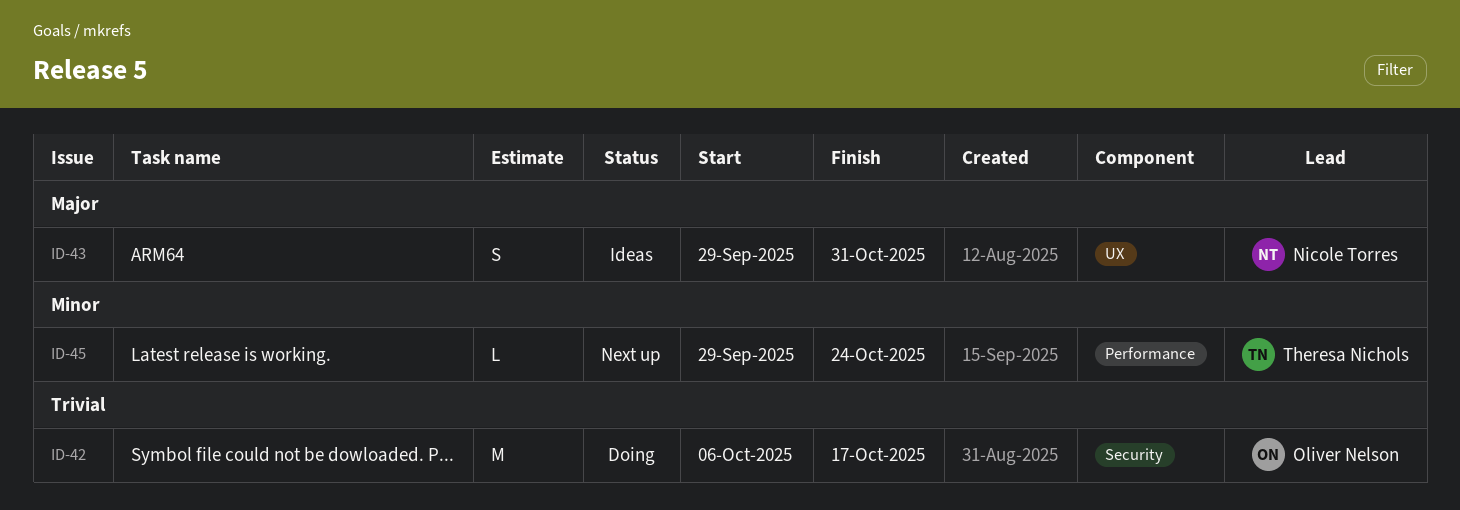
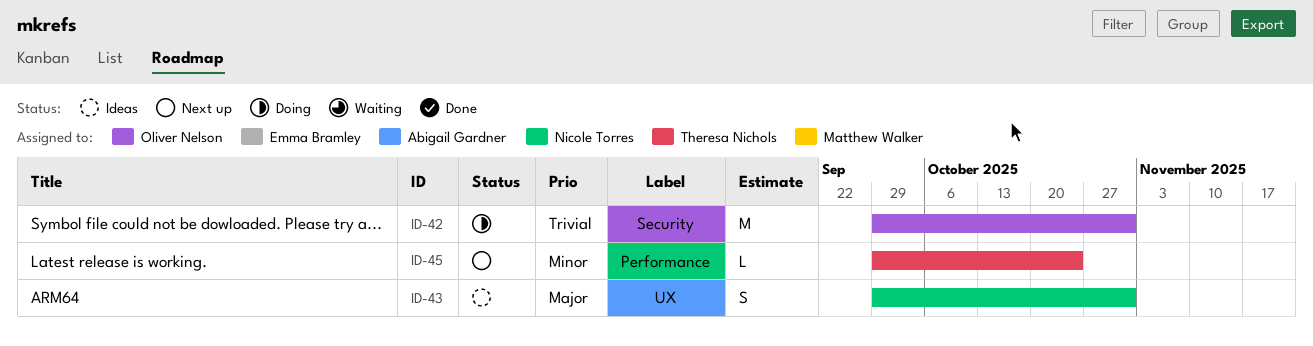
ID-42, start: Oct 6 -> Sep 29
ID-42, due: Oct 17 -> Oct 31

